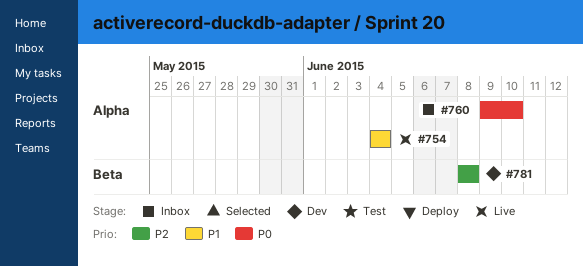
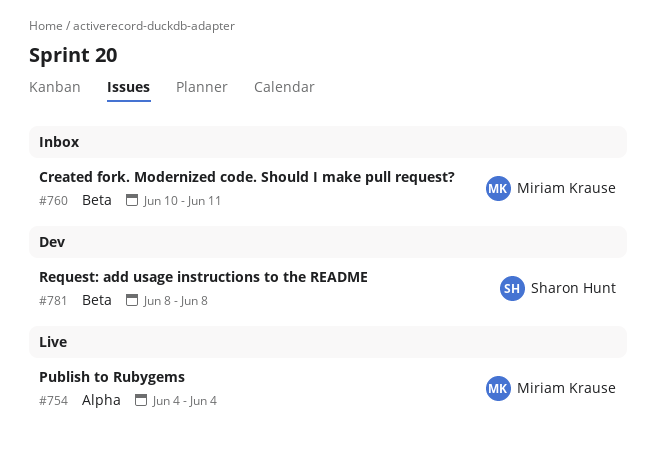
#760, label: Alpha -> Beta
#760, start: Jun 9 -> Jun 10
#760, due: Jun 10 -> Jun 11

